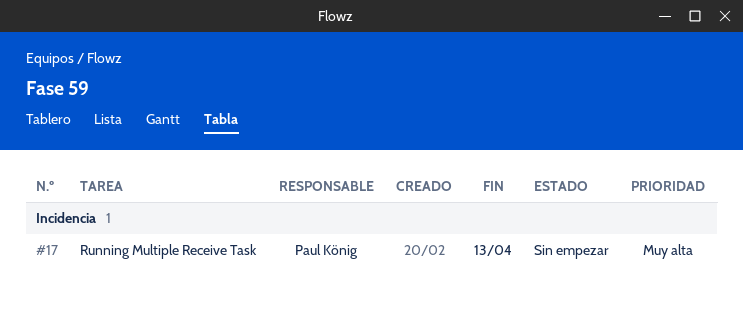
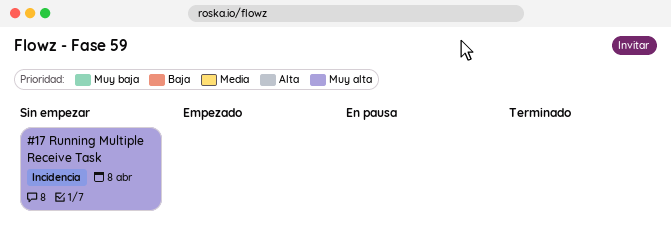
#17, due: Apr 13 -> Apr 8

